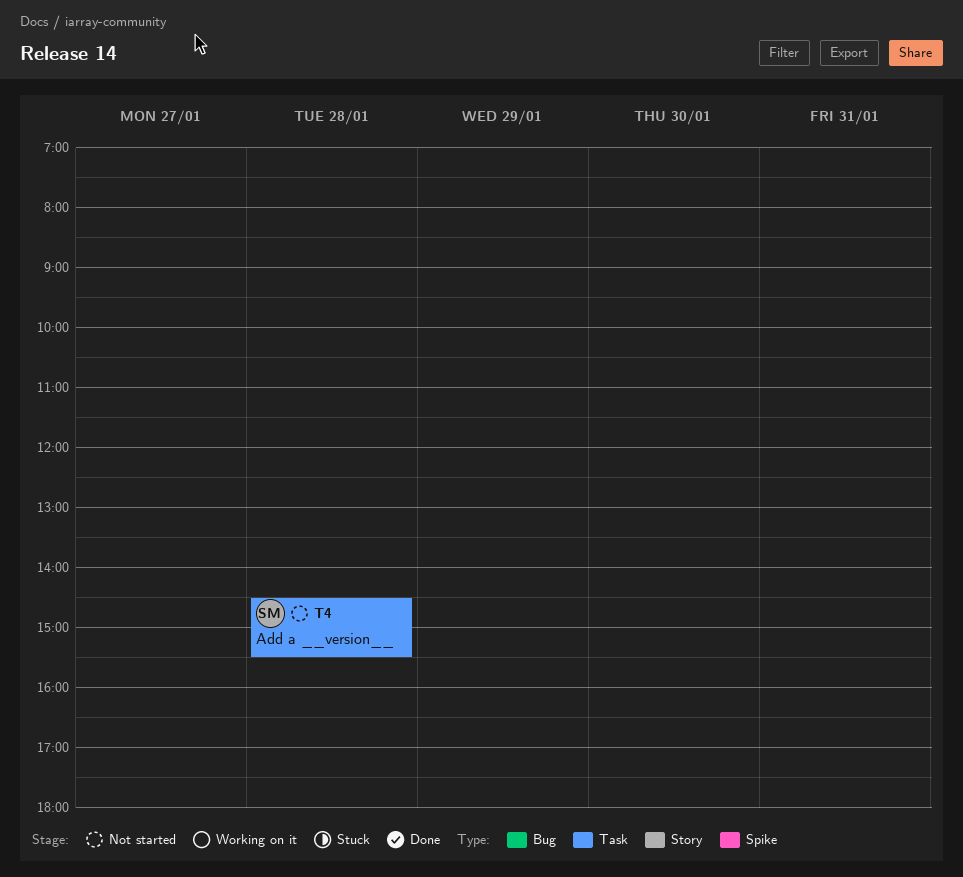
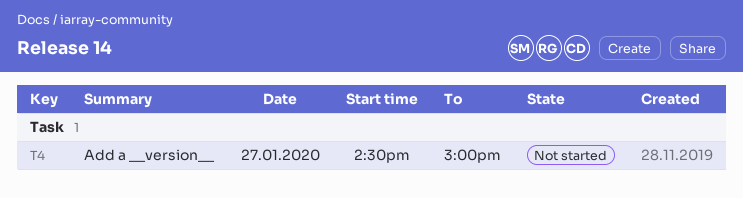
T4, day: Jan 28 -> Jan 27
T4, ends: 15:30 -> 15:00

